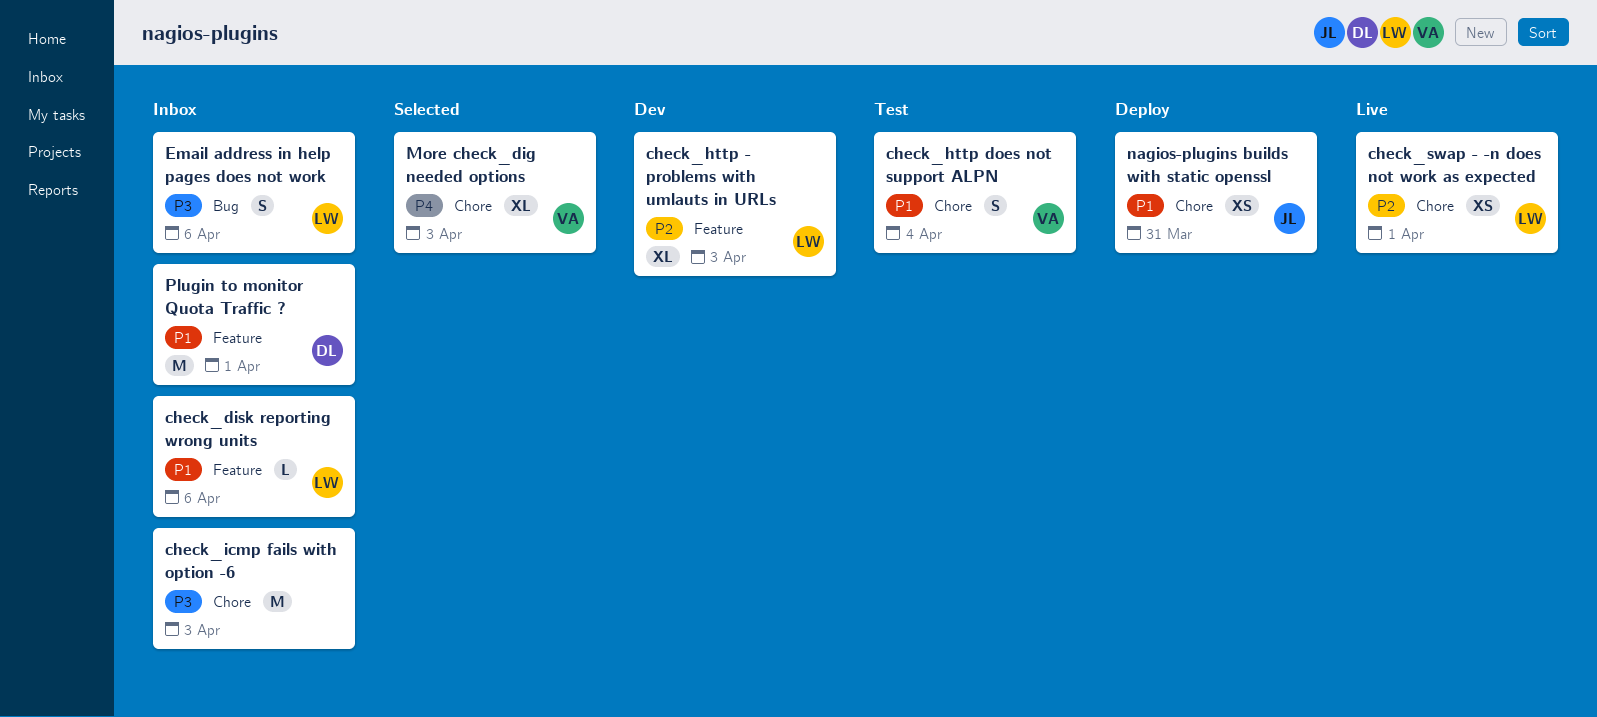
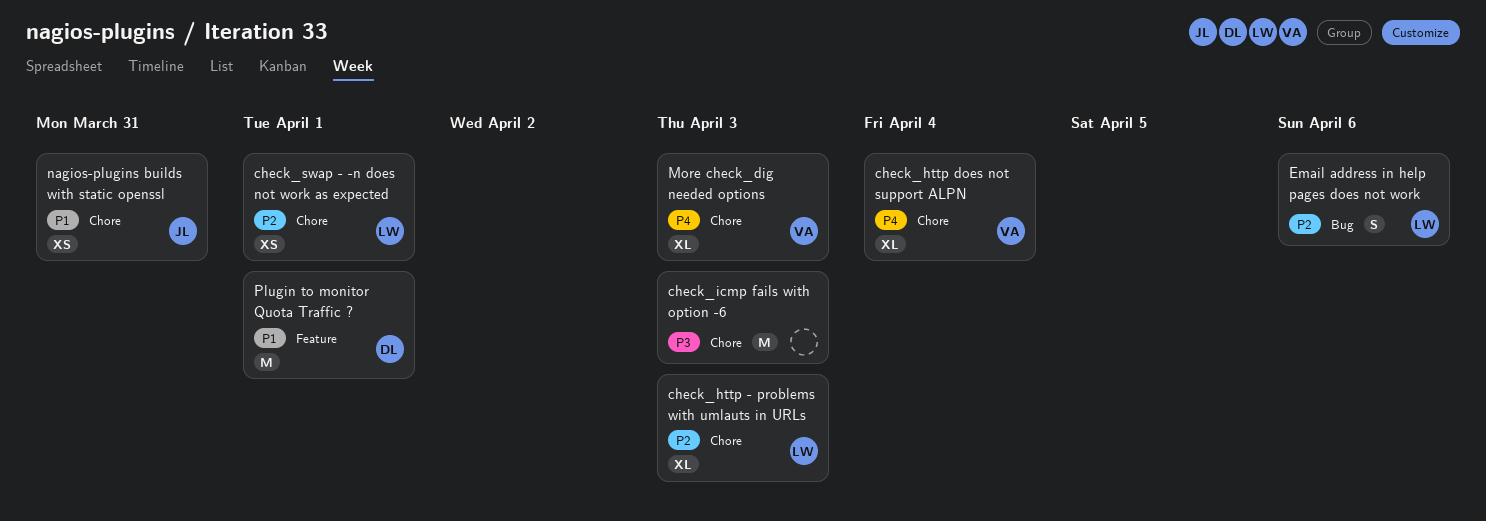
check_disk reporting wrong units: present -> none
check_http - problems with umlauts in URLs, label: Feature -> Chore
check_http does not support ALPN, priority: P1 -> P4
check_http does not support ALPN, estimate: S -> XL
Email address in help pages does not work, priority: P3 -> P2

